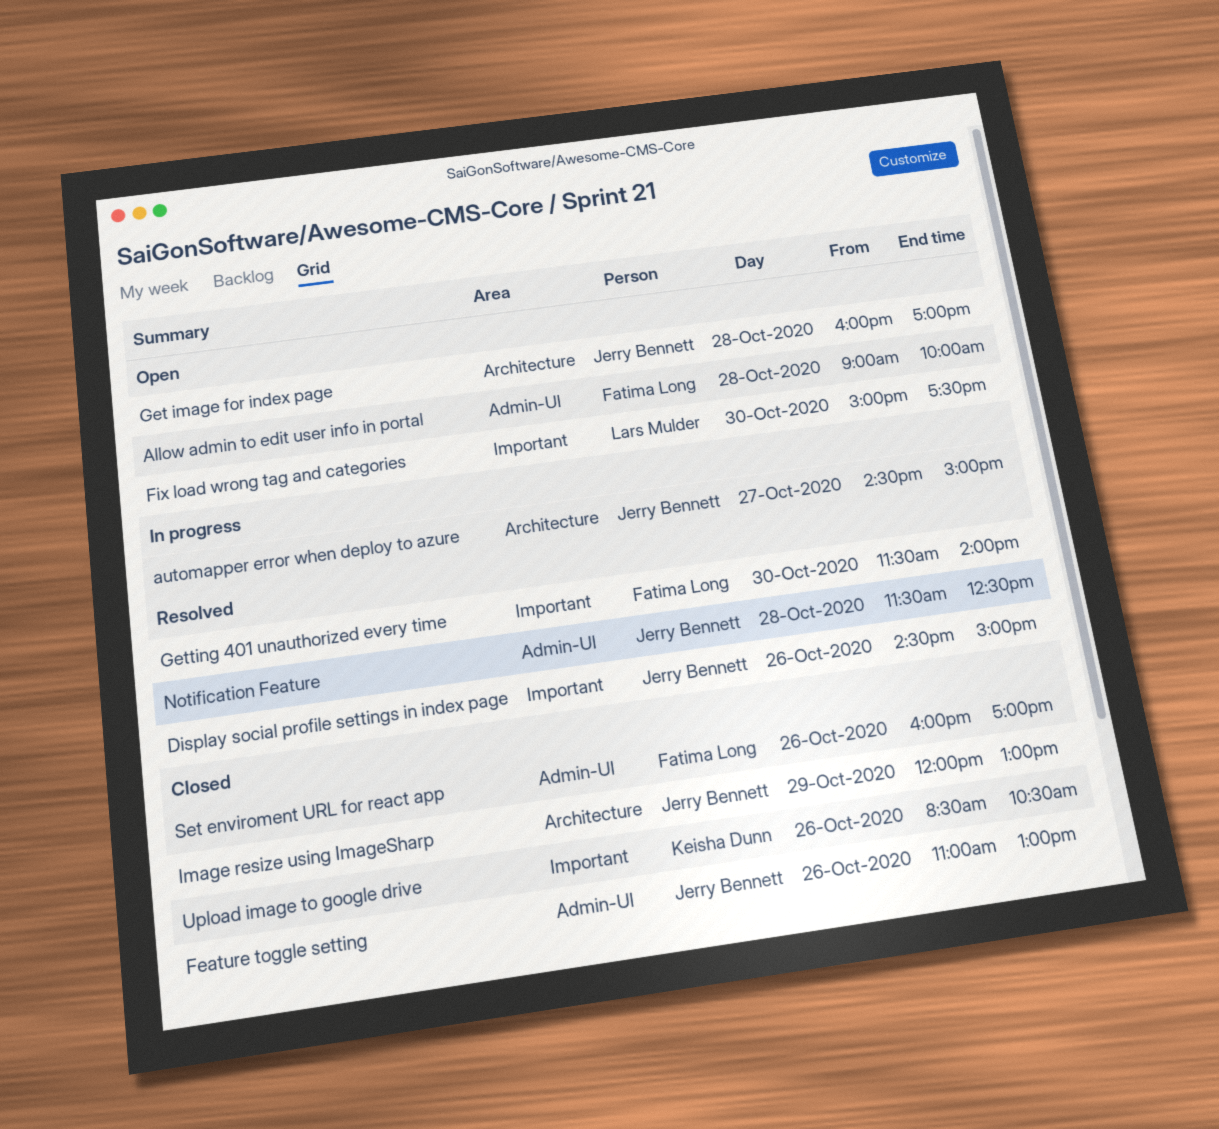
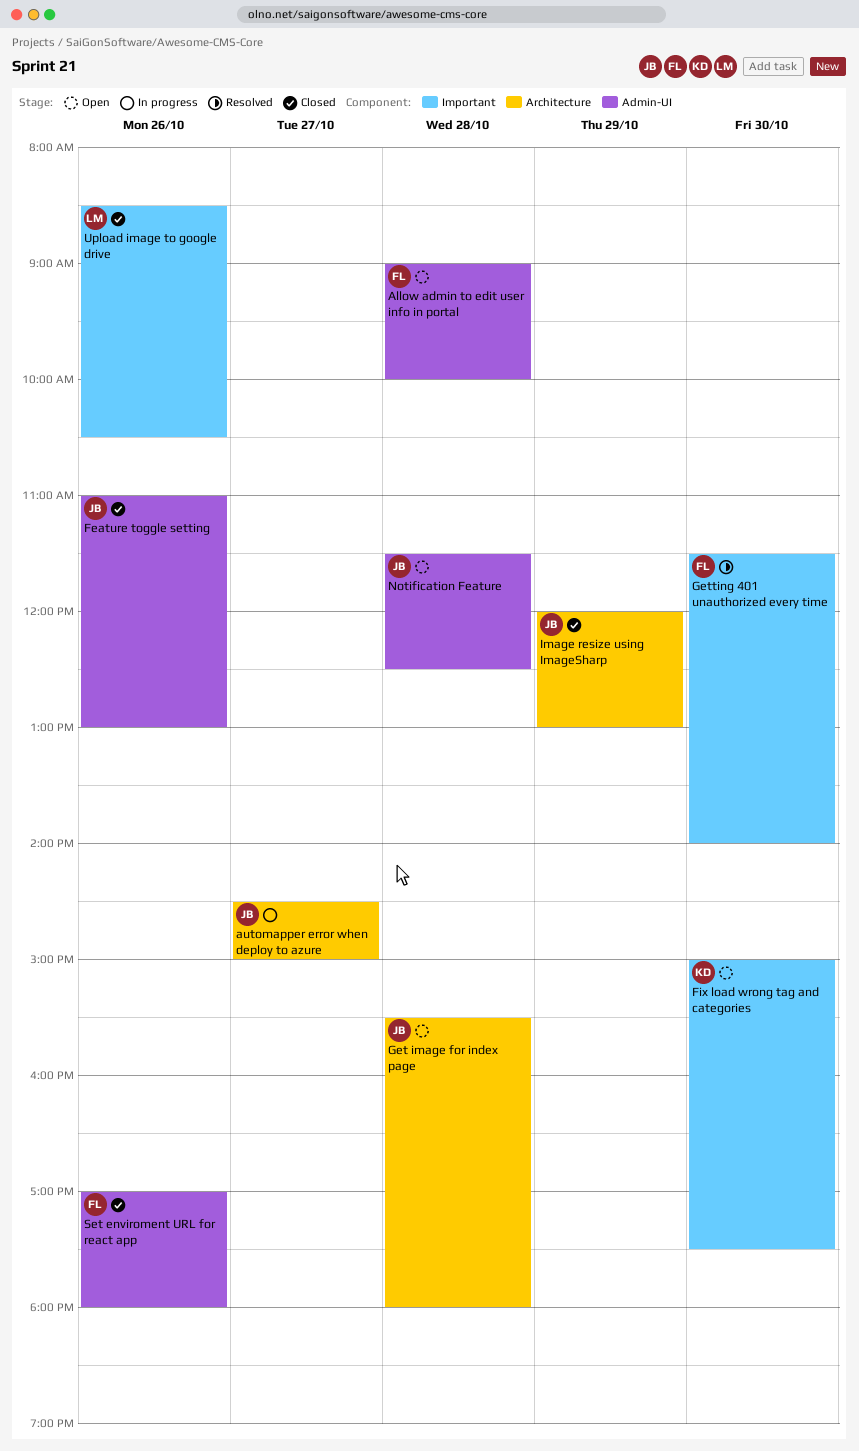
Display social profile settings in index page: present -> none
Fix load wrong tag and categories, owner: Lars Mulder -> Keisha Dunn
Get image for index page, begins: 16:00 -> 15:30
Get image for index page, ends: 17:00 -> 18:00
Notification Feature, status: Resolved -> Open
Set enviroment URL for react app, begins: 16:00 -> 17:00
Set enviroment URL for react app, ends: 17:00 -> 18:00
Upload image to google drive, owner: Keisha Dunn -> Lars Mulder

